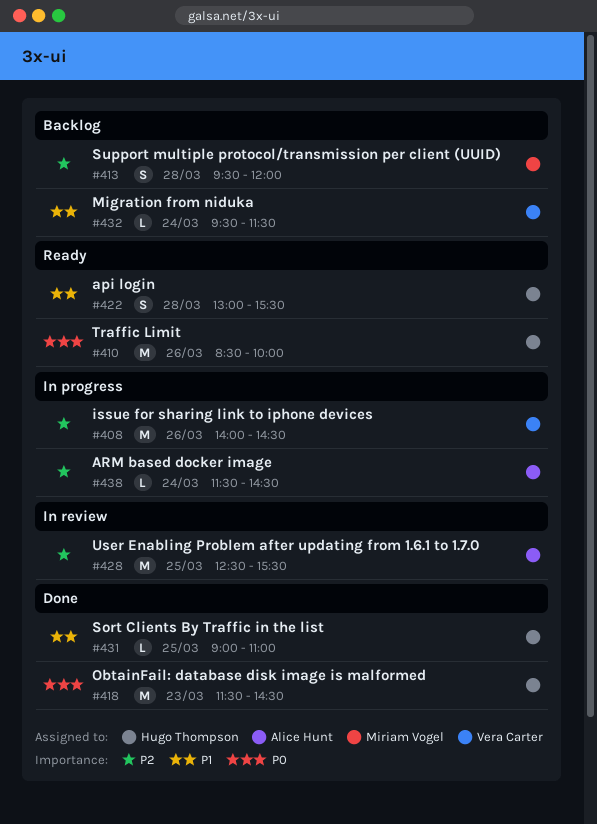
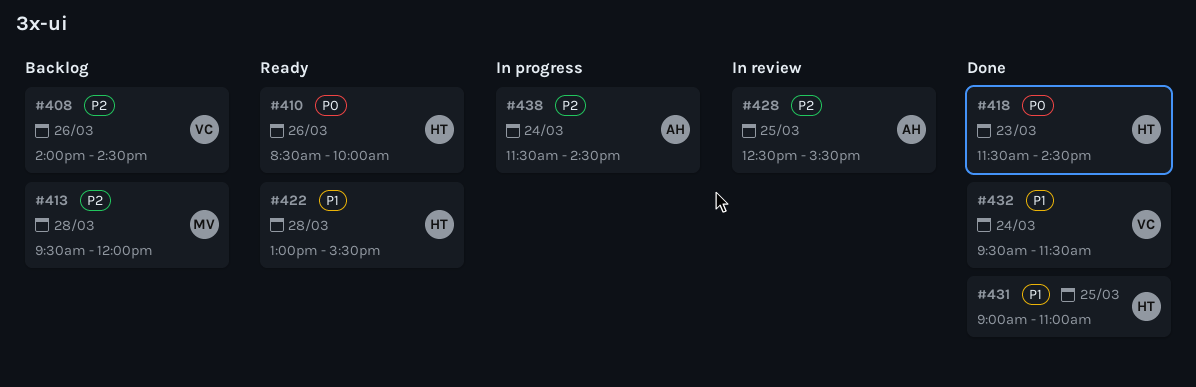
#408, status: In progress -> Backlog
#432, status: Backlog -> Done

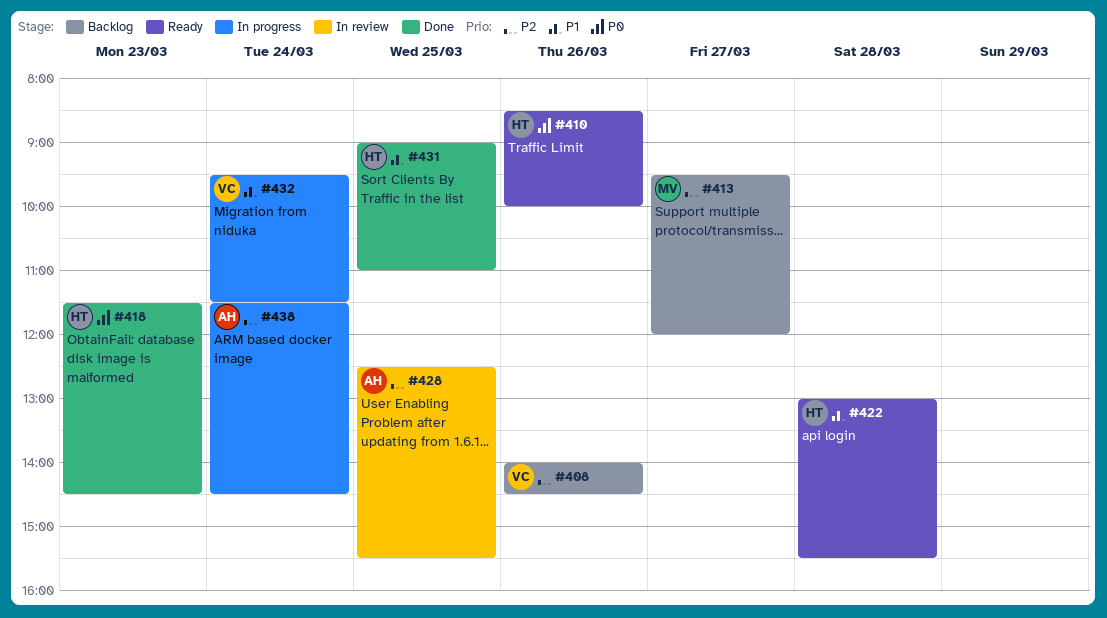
#413, day: Mar 28 -> Mar 27
#432, status: Done -> In progress

